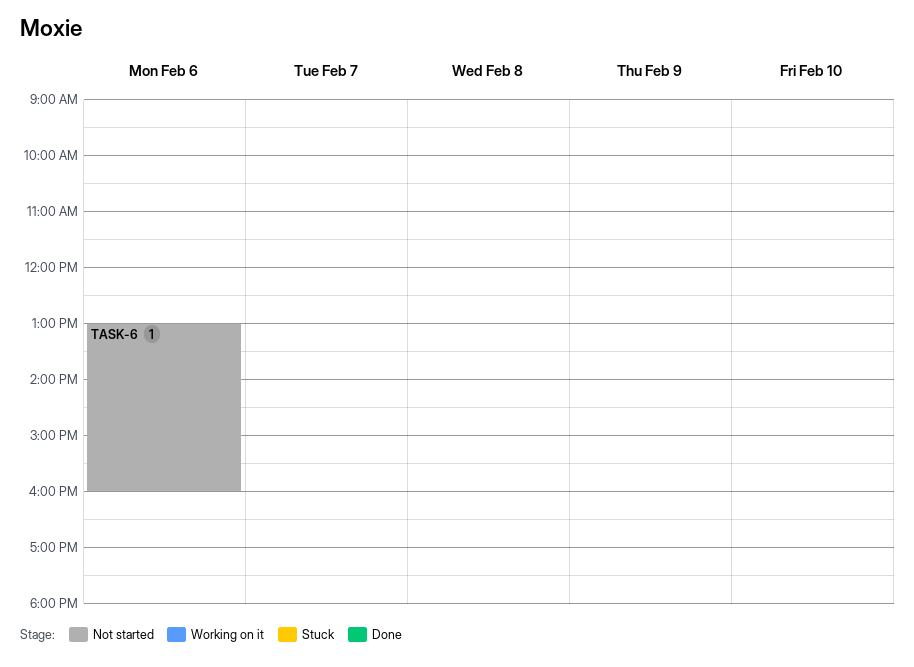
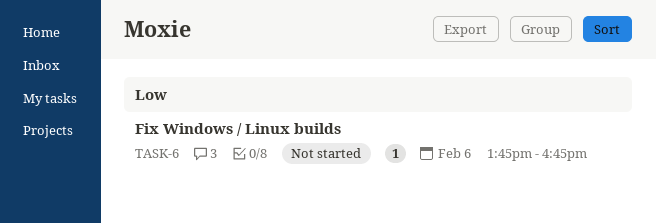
TASK-6, begins: 13:00 -> 13:45
TASK-6, ends: 16:00 -> 16:45

